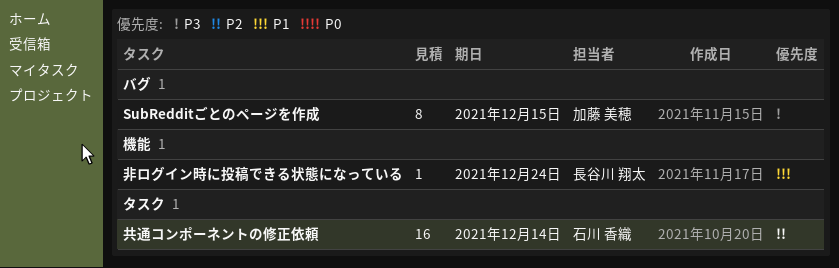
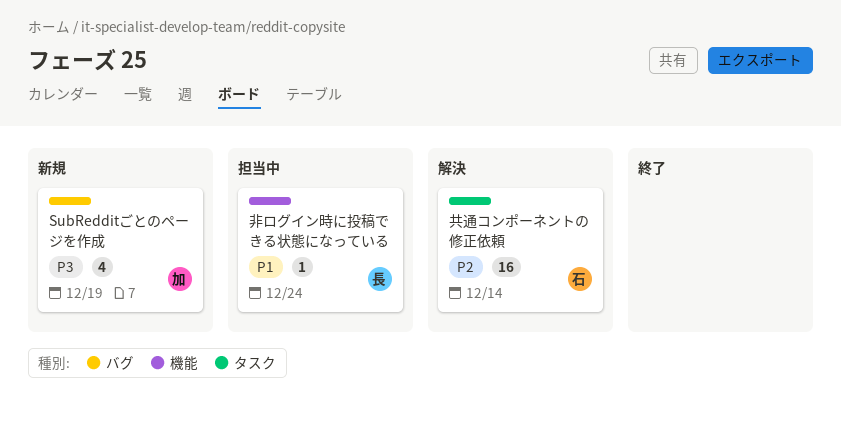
SubRedditごとのページを作成, estimate: 8 -> 4
SubRedditごとのページを作成, due: Dec 15 -> Dec 19

